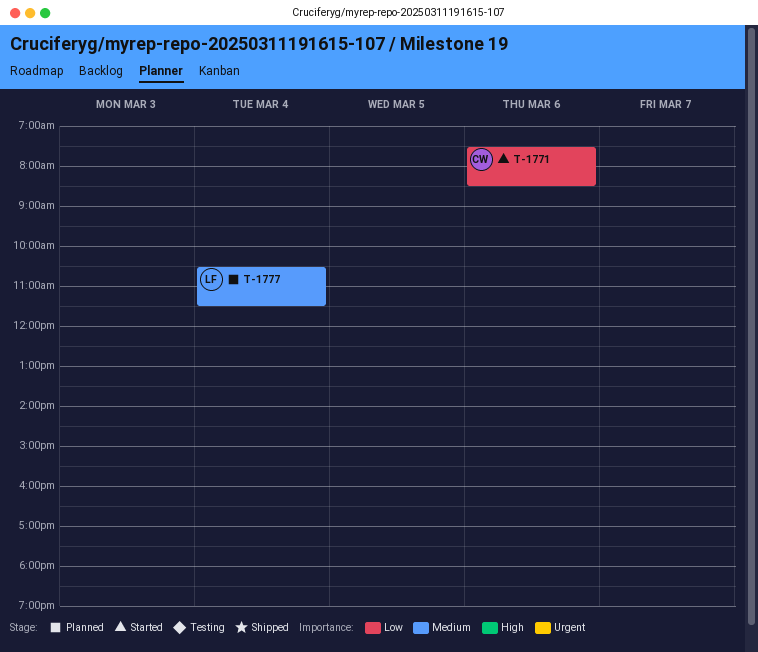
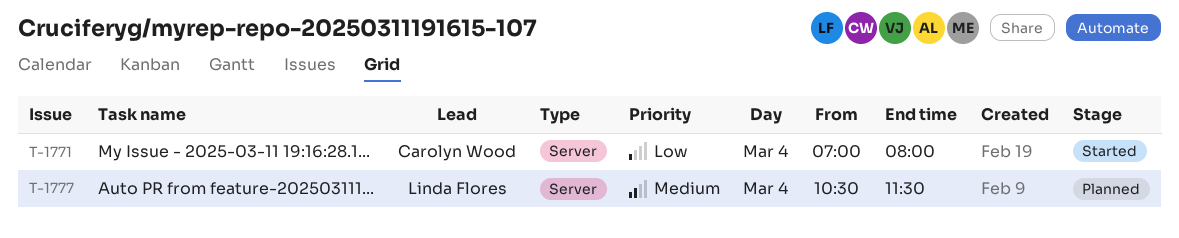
T-1771, day: Mar 6 -> Mar 4
T-1771, begins: 07:30 -> 07:00
T-1771, ends: 08:30 -> 08:00

